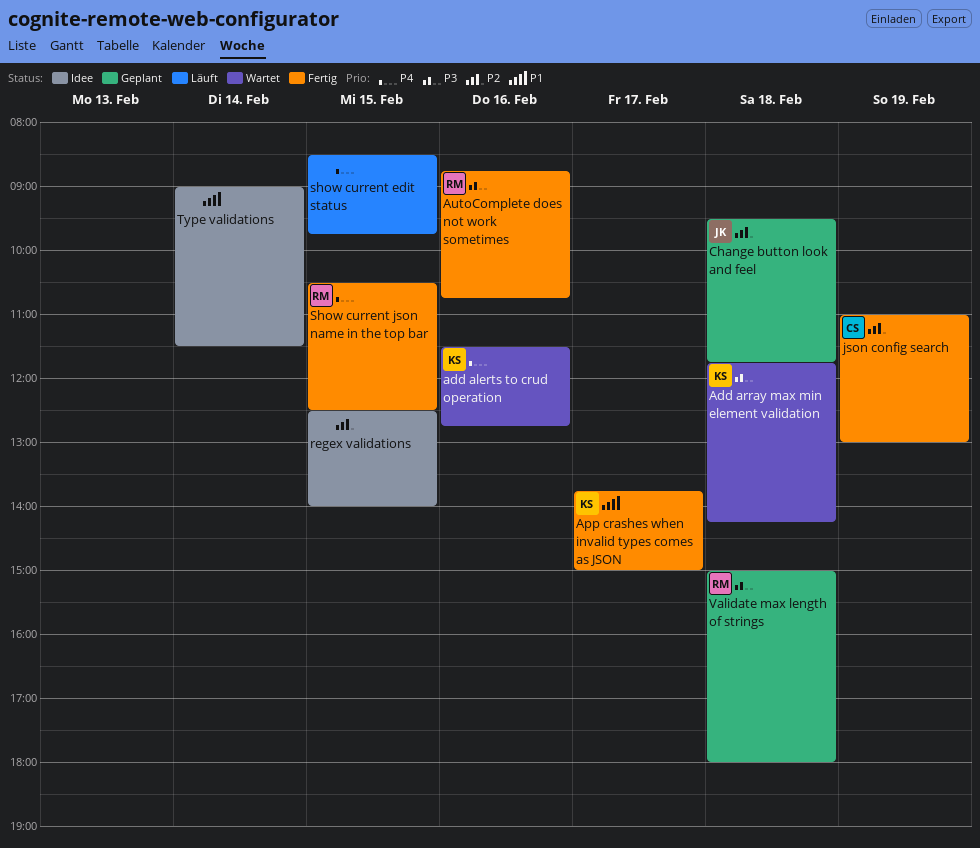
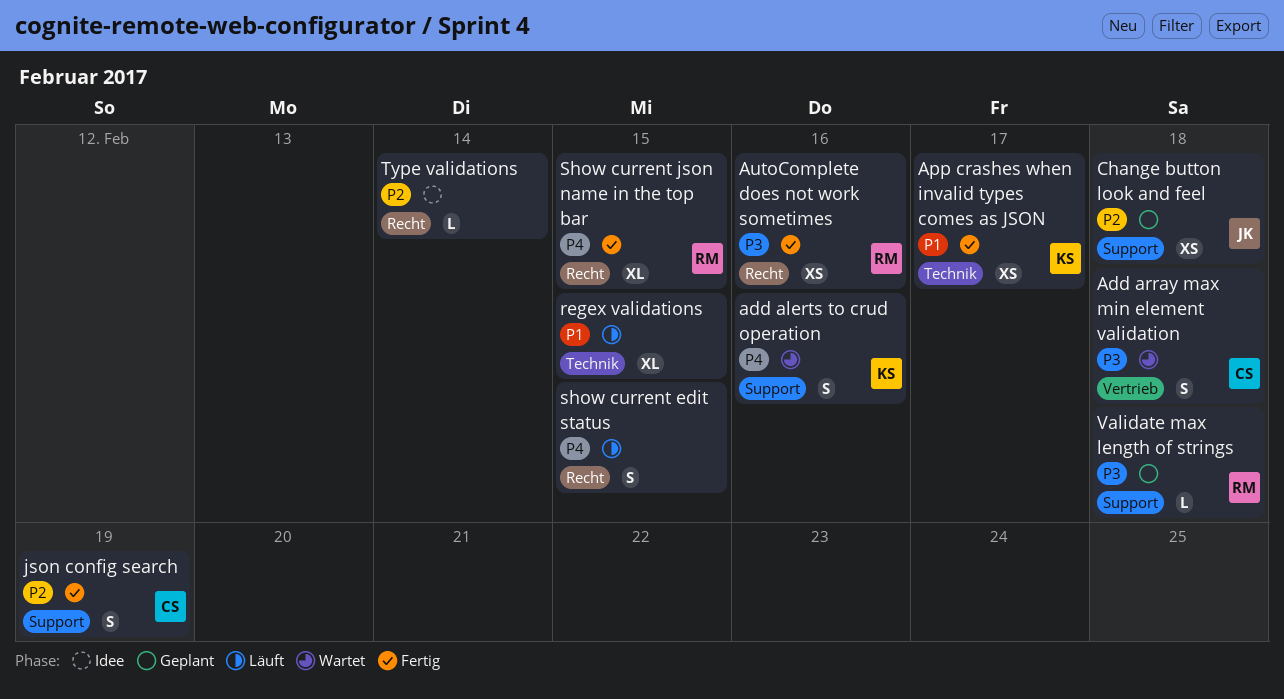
Add array max min element validation, owner: KS -> CS
regex validations, status: Idee -> Läuft
regex validations, priority: P2 -> P1
Type validations, priority: P1 -> P2

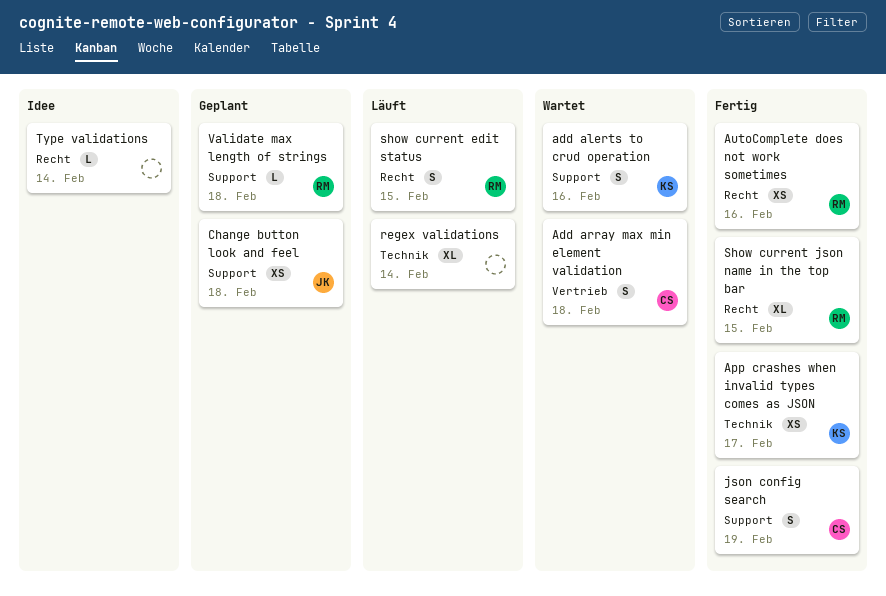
regex validations, day: Feb 15 -> Feb 14
show current edit status, owner: none -> RM

